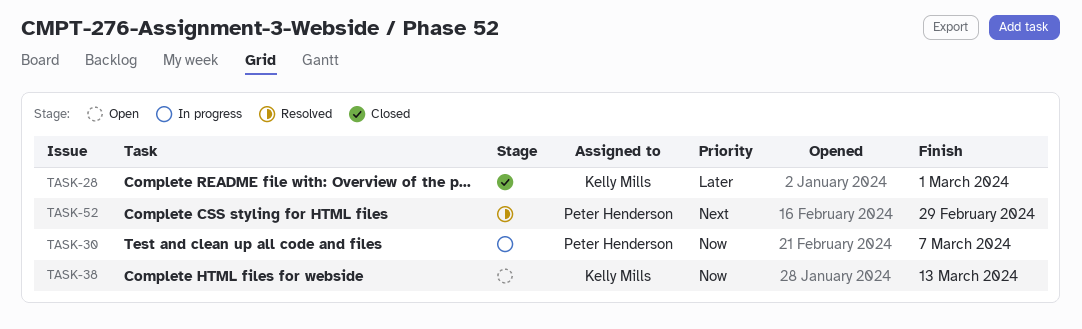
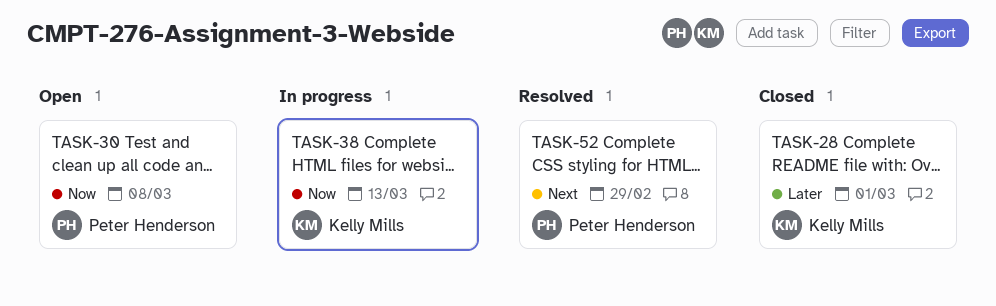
TASK-30, status: In progress -> Open
TASK-30, due: Mar 7 -> Mar 8
TASK-38, status: Open -> In progress

